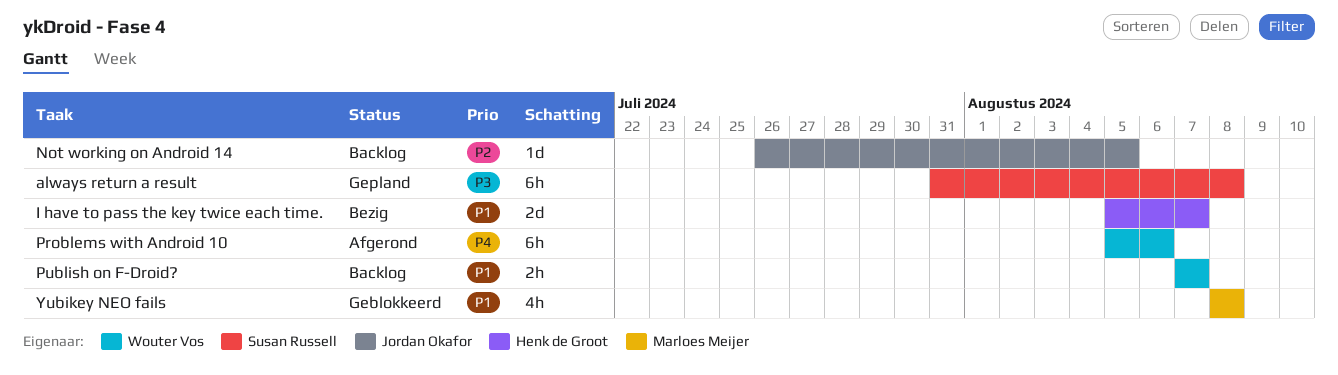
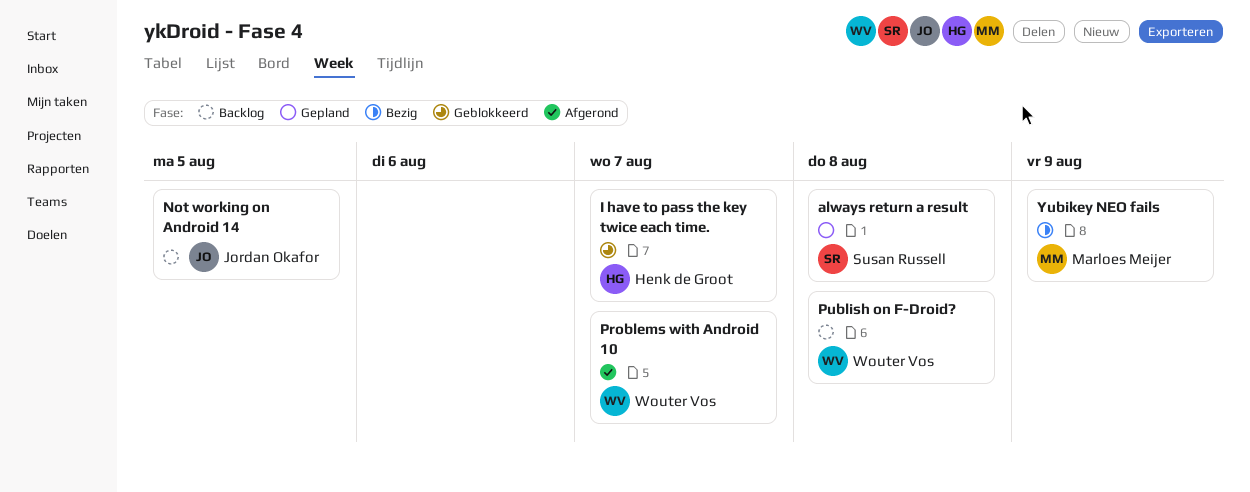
I have to pass the key twice each time., status: Bezig -> Geblokkeerd
Problems with Android 10, due: Aug 6 -> Aug 7
Publish on F-Droid?, due: Aug 7 -> Aug 8
Yubikey NEO fails, status: Geblokkeerd -> Bezig
Yubikey NEO fails, due: Aug 8 -> Aug 9

